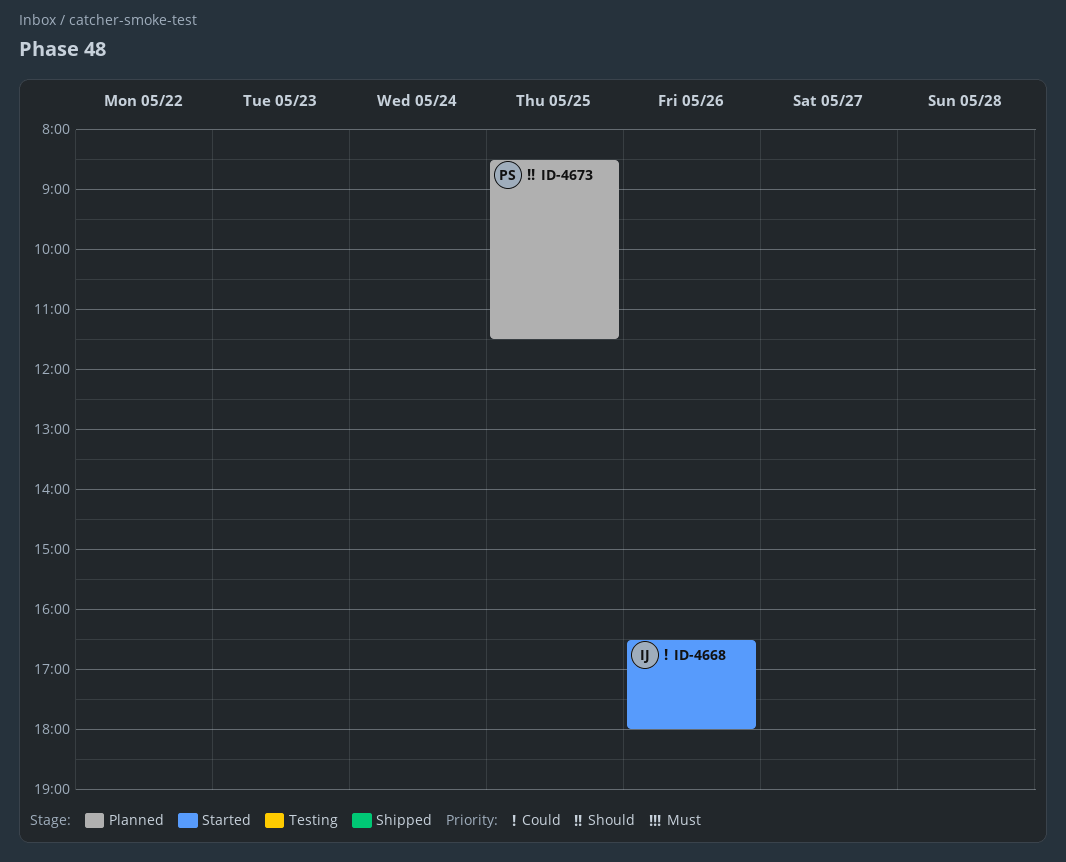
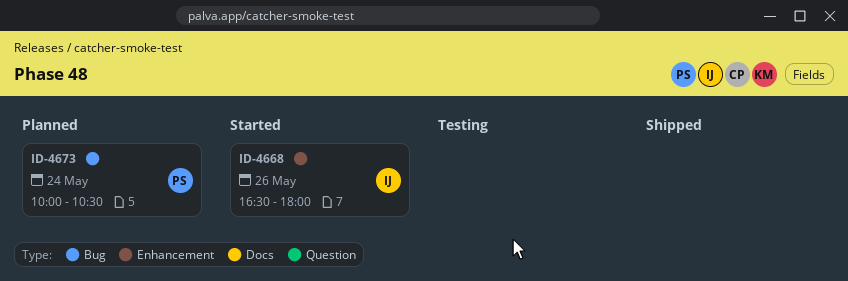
ID-4673, day: May 25 -> May 24
ID-4673, begins: 08:30 -> 10:00
ID-4673, ends: 11:30 -> 10:30

